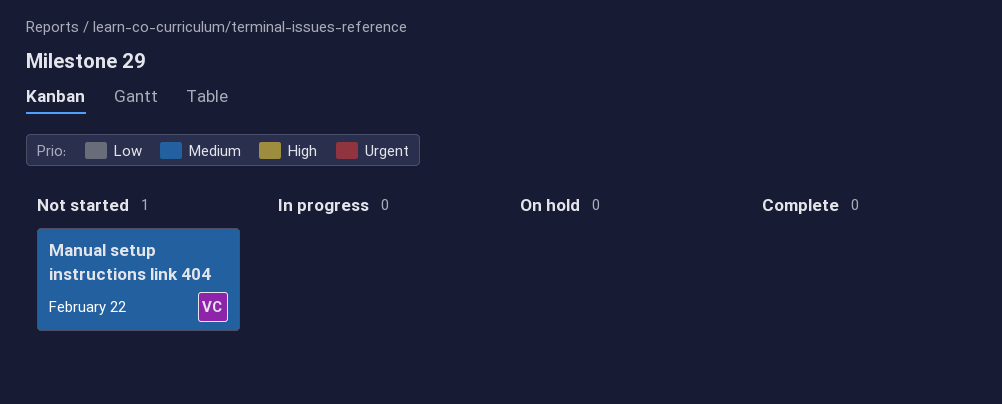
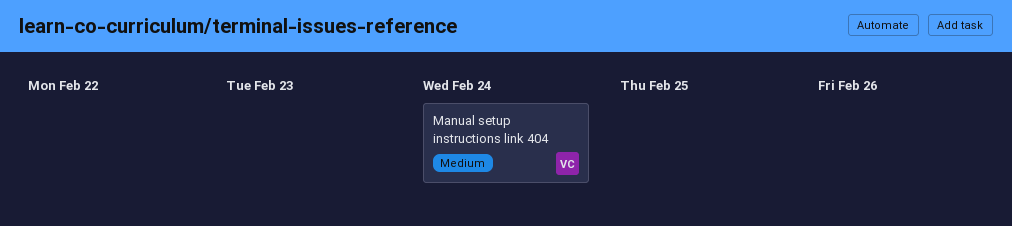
Manual setup instructions link 404, due: Feb 22 -> Feb 24

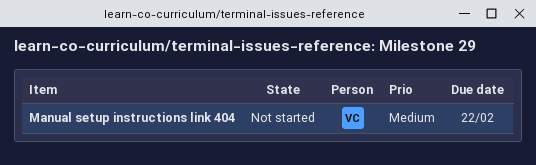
Manual setup instructions link 404, due: Feb 24 -> Feb 22

